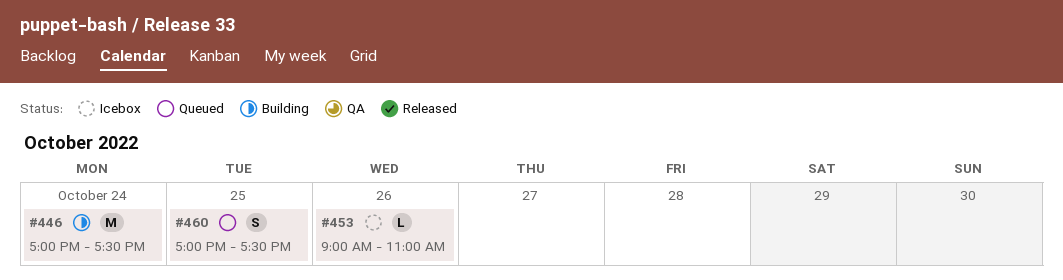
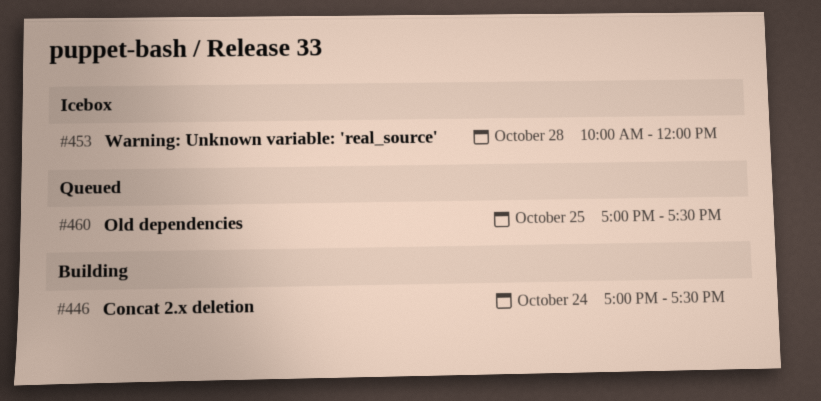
#453, day: Oct 26 -> Oct 28
#453, begins: 09:00 -> 10:00
#453, ends: 11:00 -> 12:00

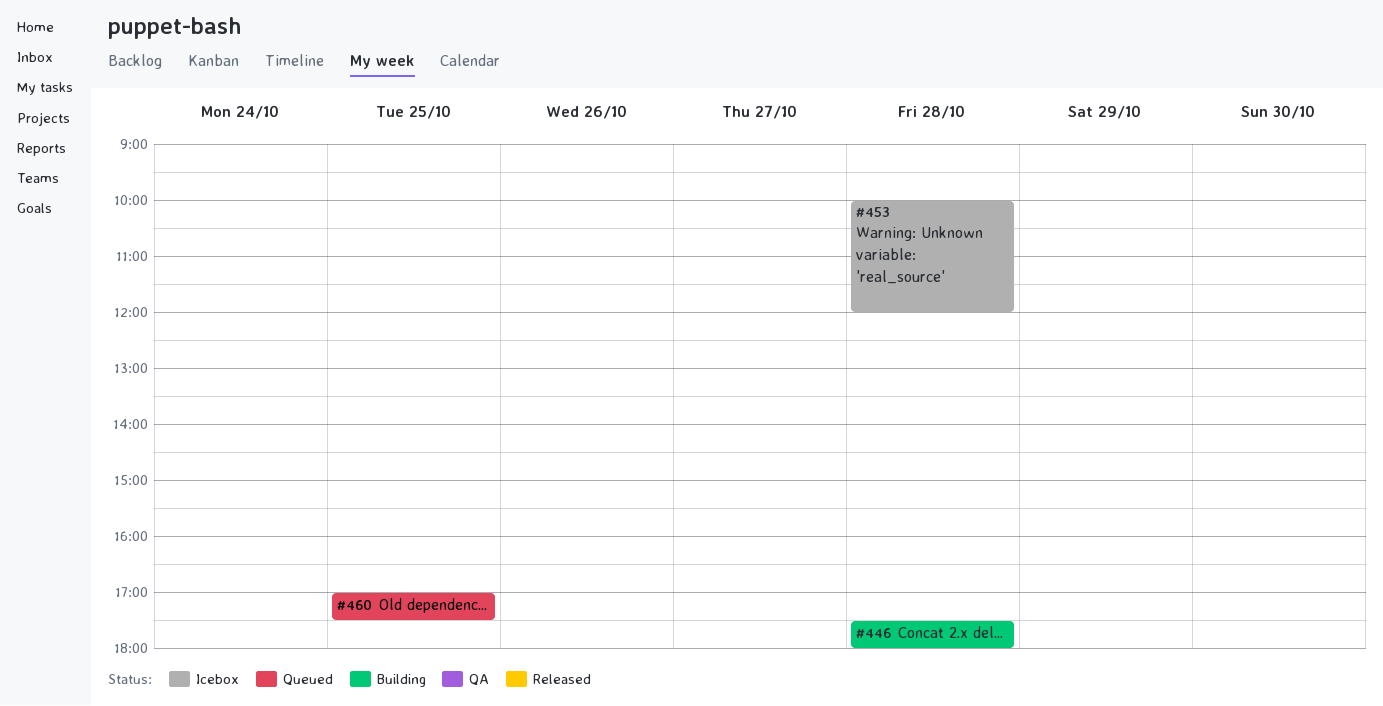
#446, day: Oct 24 -> Oct 28
#446, begins: 17:00 -> 17:30
#446, ends: 17:30 -> 18:00

